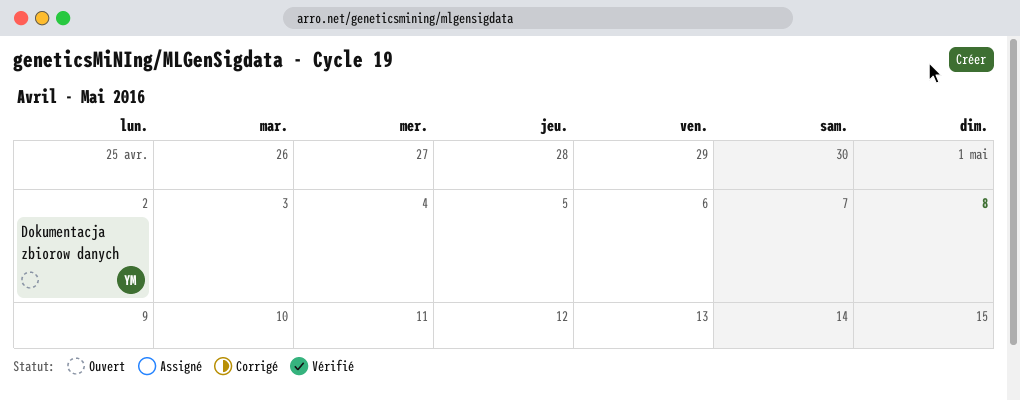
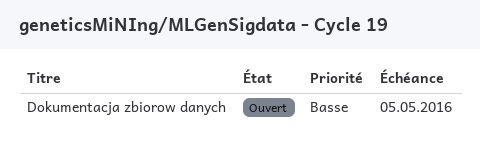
Dokumentacja zbiorow danych, due: May 2 -> May 5

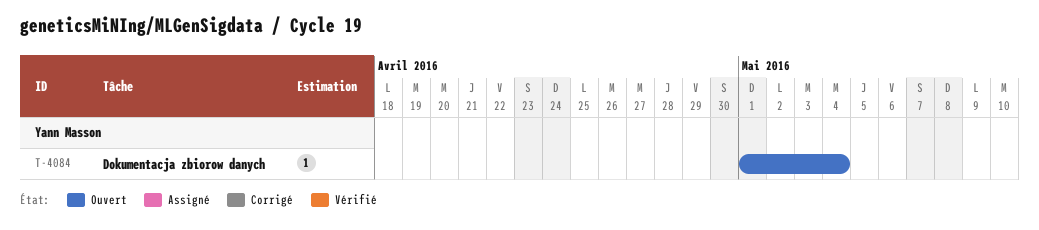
Dokumentacja zbiorow danych, due: May 5 -> May 4

